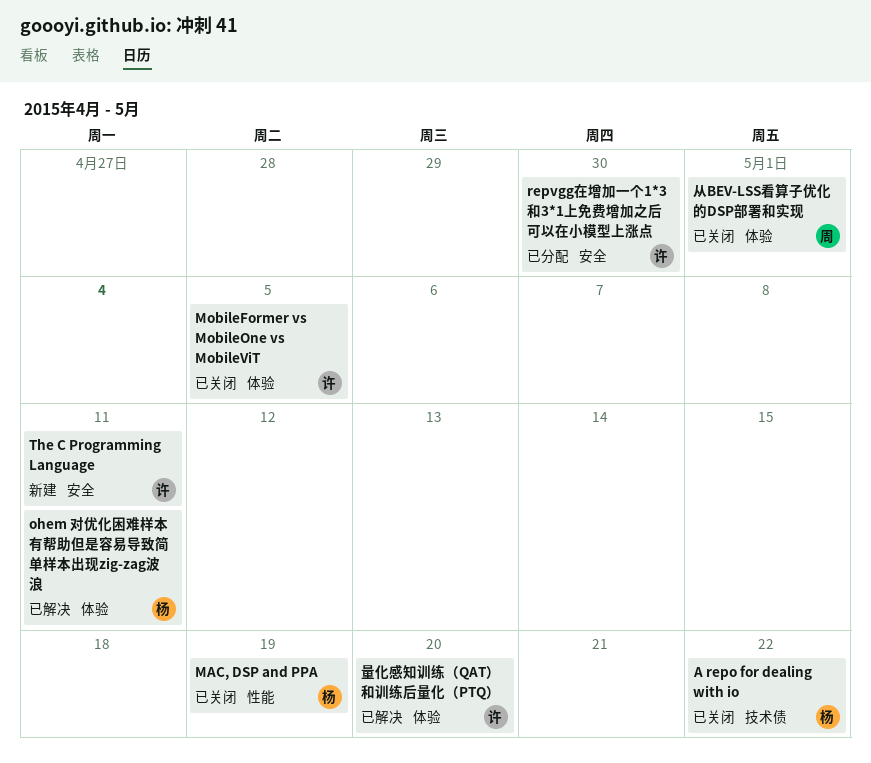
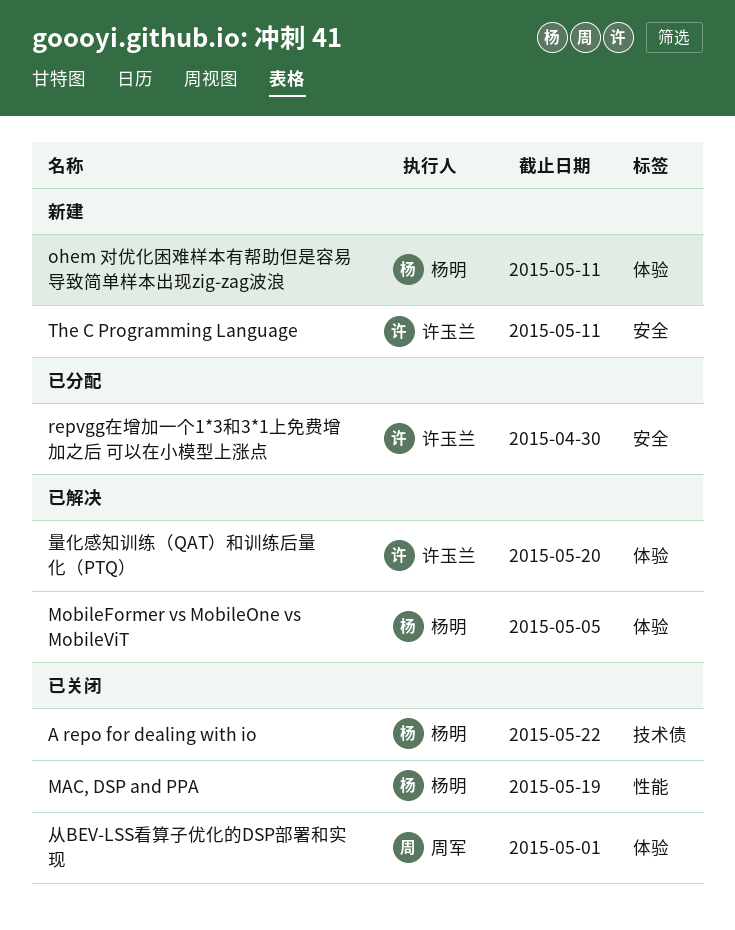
MobileFormer vs MobileOne vs MobileViT, status: 已关闭 -> 已解决
MobileFormer vs MobileOne vs MobileViT, owner: 许玉兰 -> 杨明
ohem 对优化困难样本有帮助但是容易导致简单样本出现zig-zag波浪, status: 已解决 -> 新建

